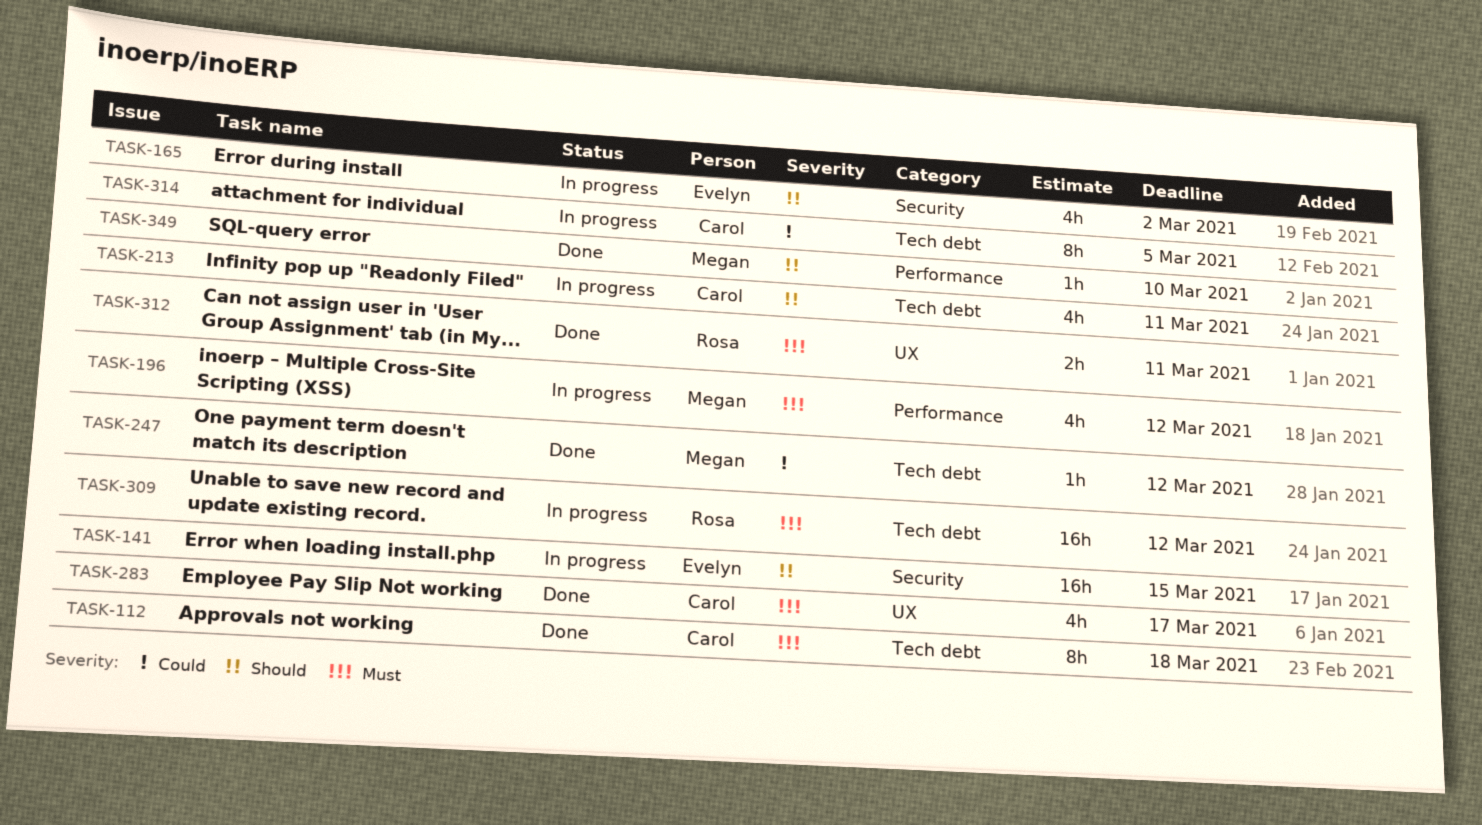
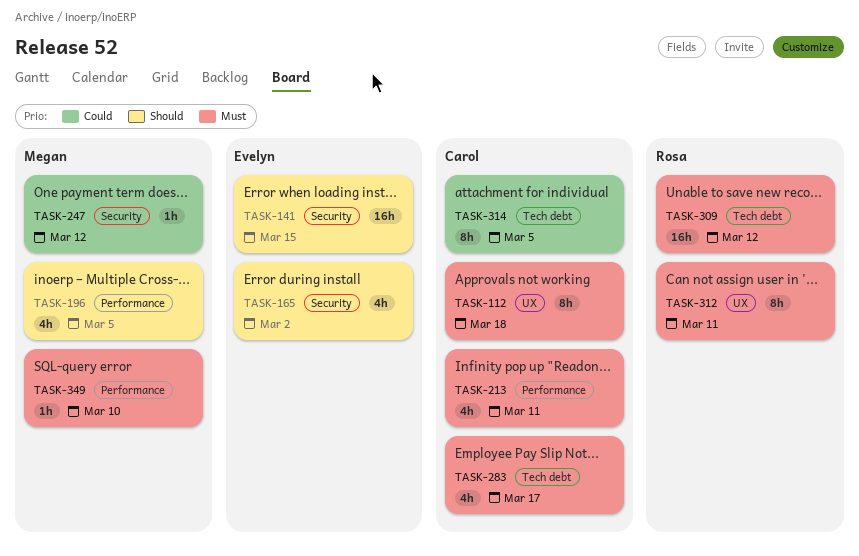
TASK-112, label: Tech debt -> UX
TASK-196, priority: Must -> Should
TASK-196, due: Mar 12 -> Mar 5
TASK-213, priority: Should -> Must
TASK-213, label: Tech debt -> Performance
TASK-247, label: Tech debt -> Security
TASK-283, label: UX -> Tech debt
TASK-312, estimate: 2h -> 8h
TASK-349, priority: Should -> Must

